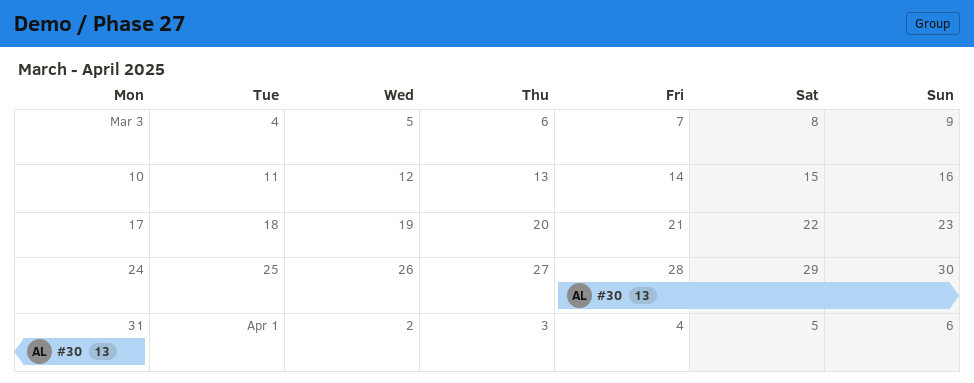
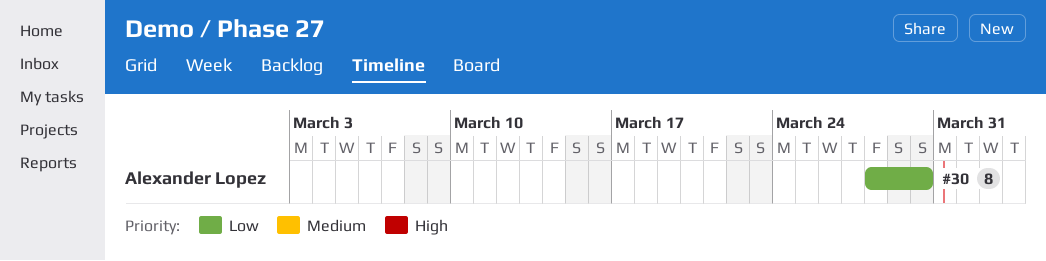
#30, estimate: 13 -> 8
#30, due: Mar 31 -> Mar 30

